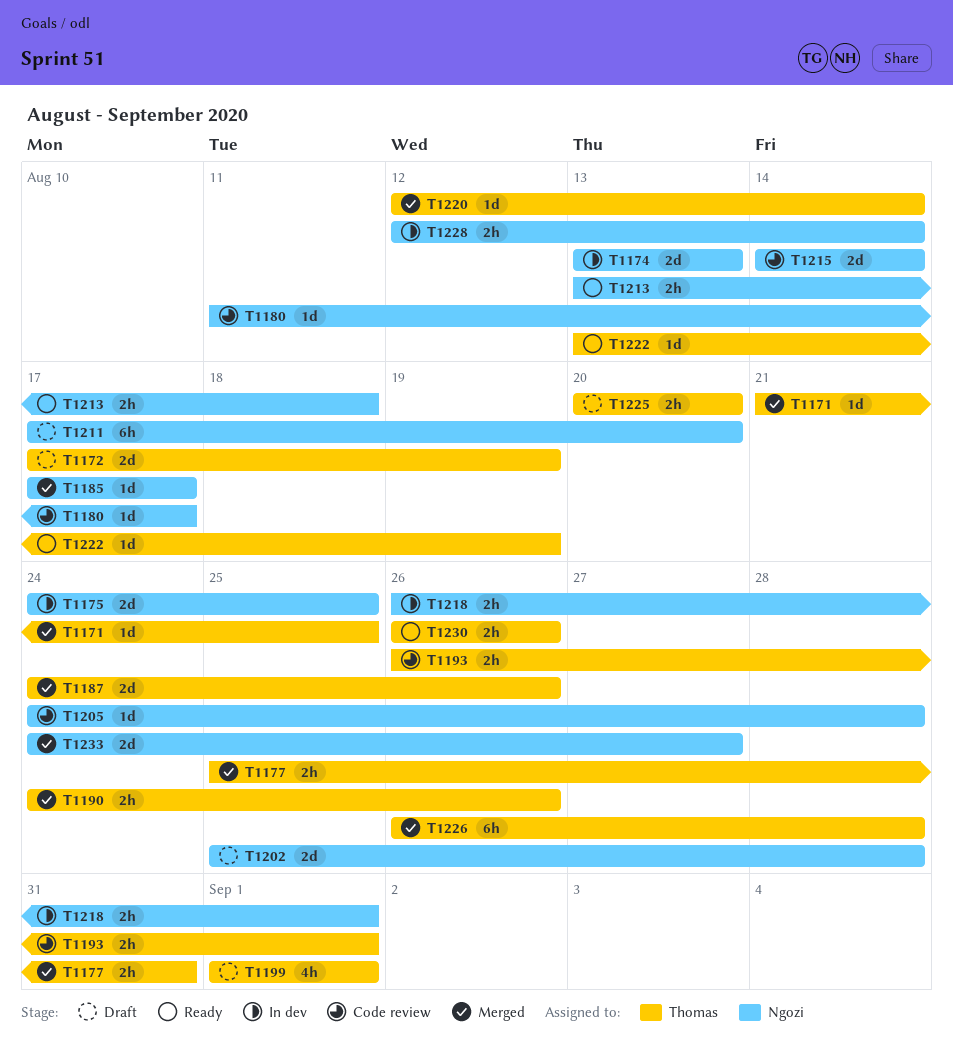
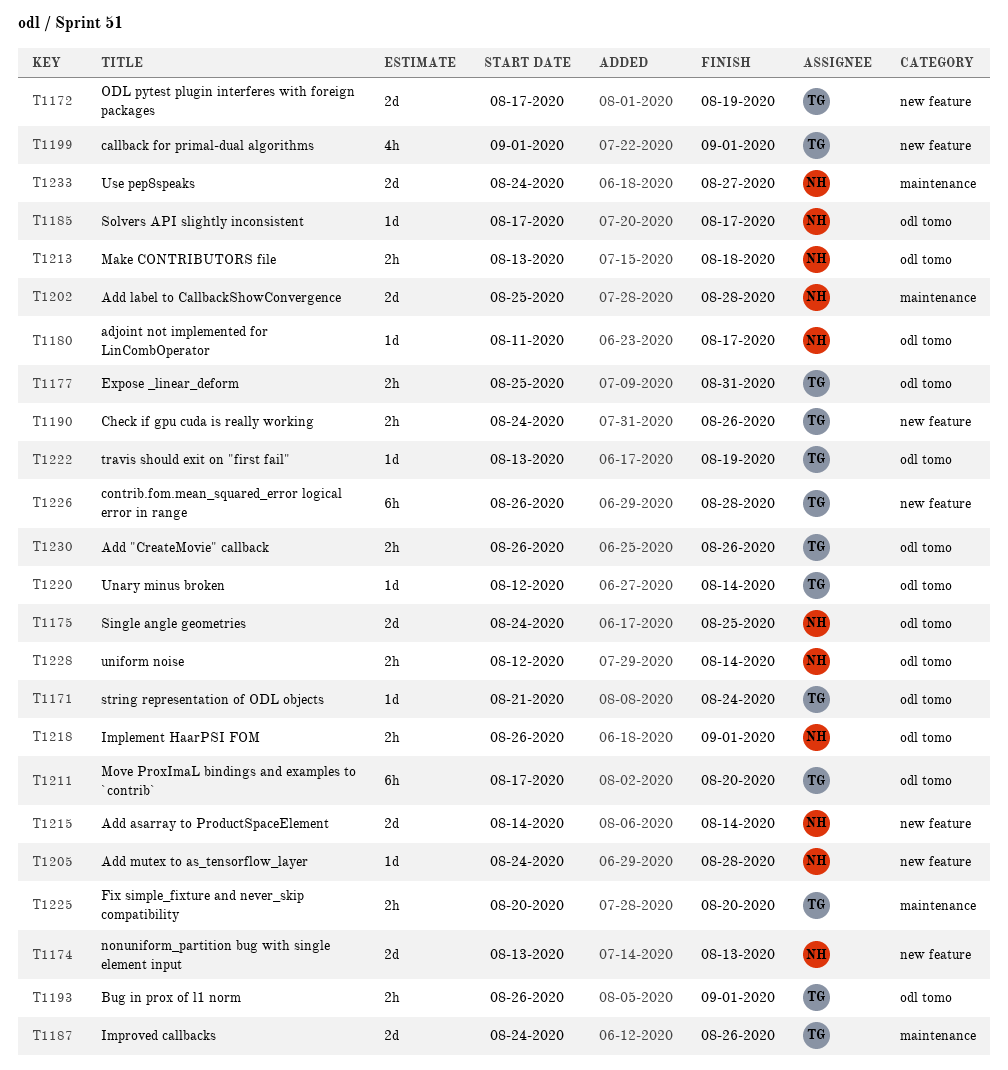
T1171, due: Aug 25 -> Aug 24
T1211, owner: Ngozi -> Thomas

